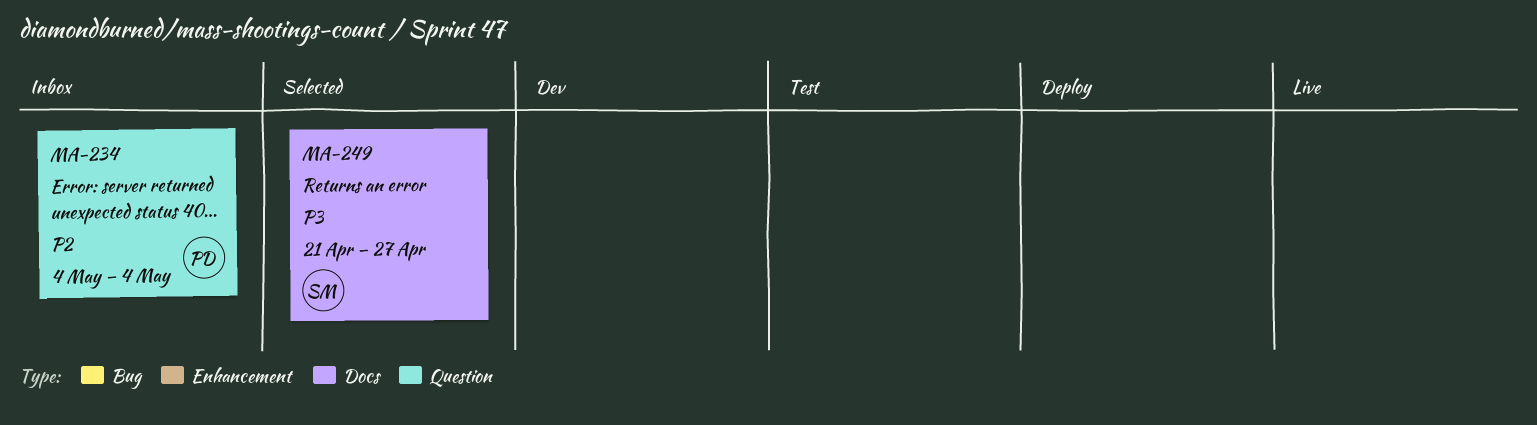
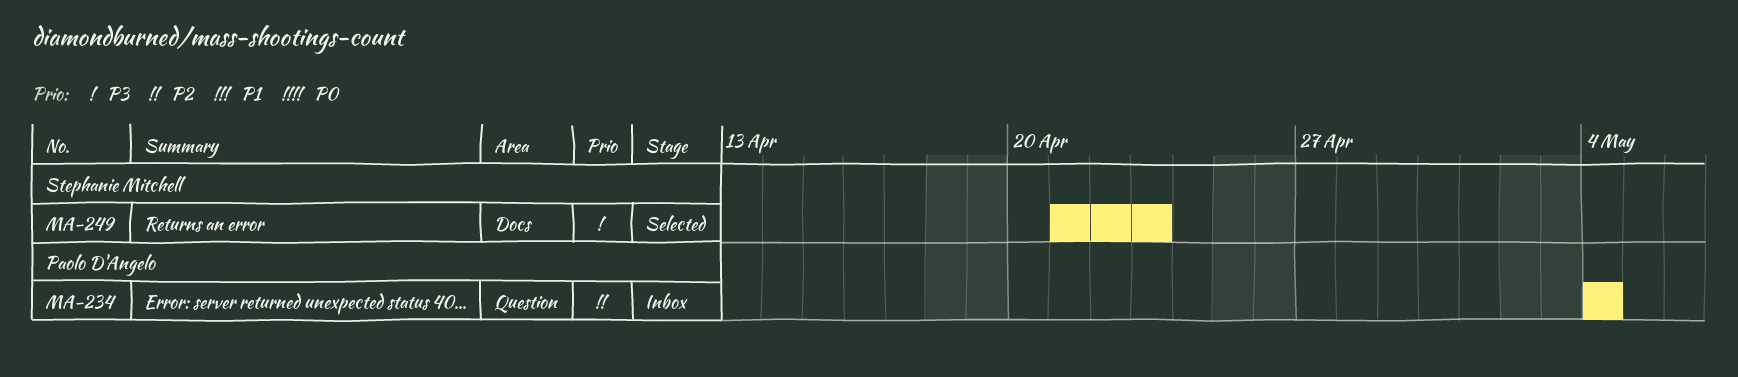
MA-249, due: Apr 27 -> Apr 23

